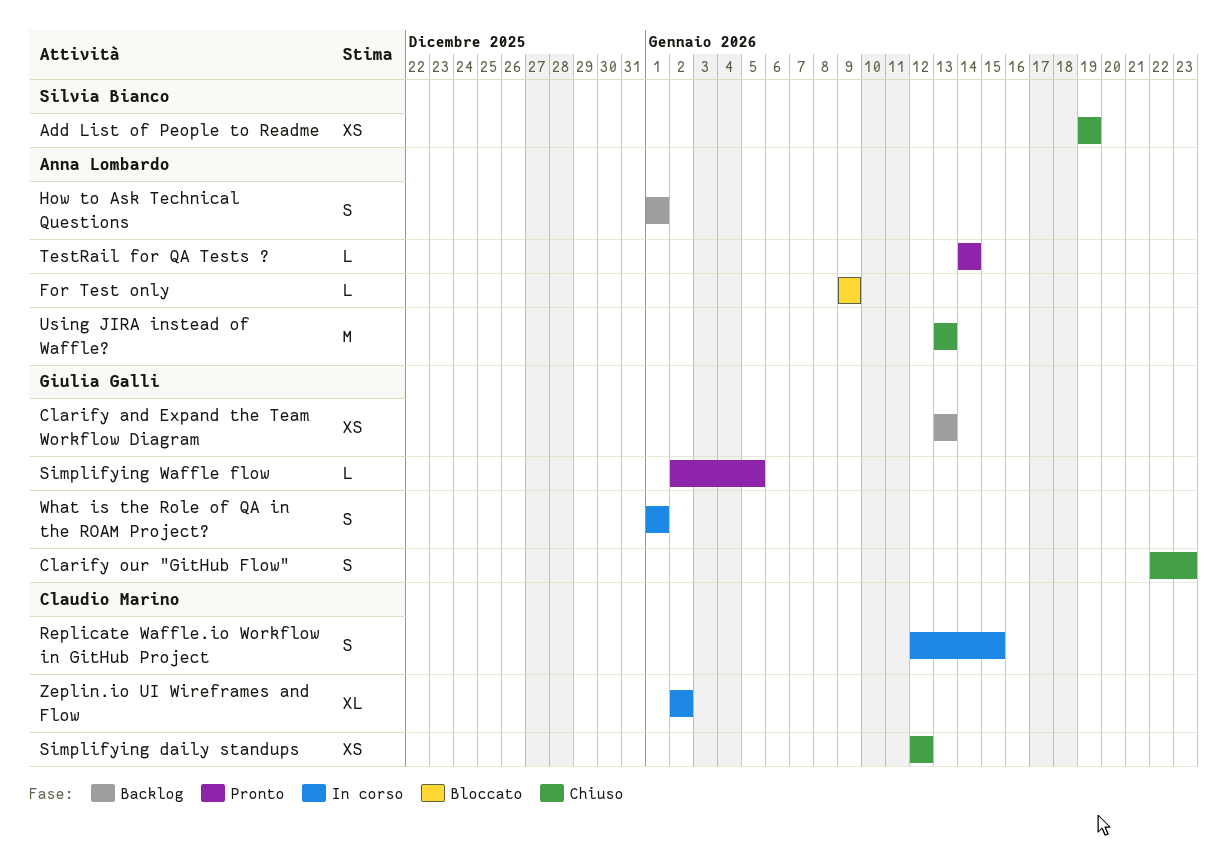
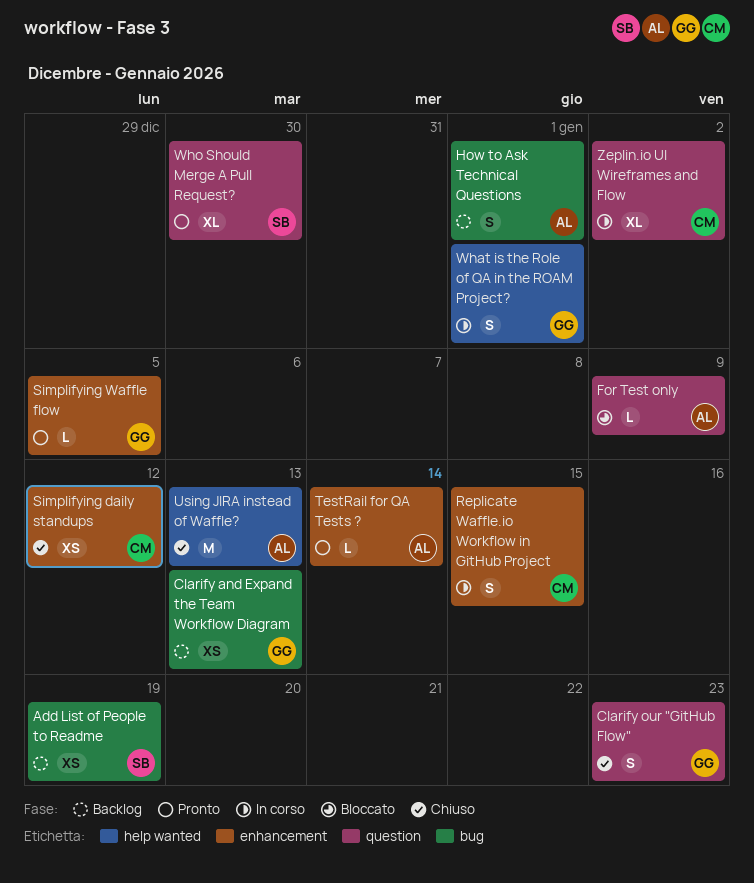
Add List of People to Readme, status: Chiuso -> Backlog
Who Should Merge A Pull Request?: none -> present

